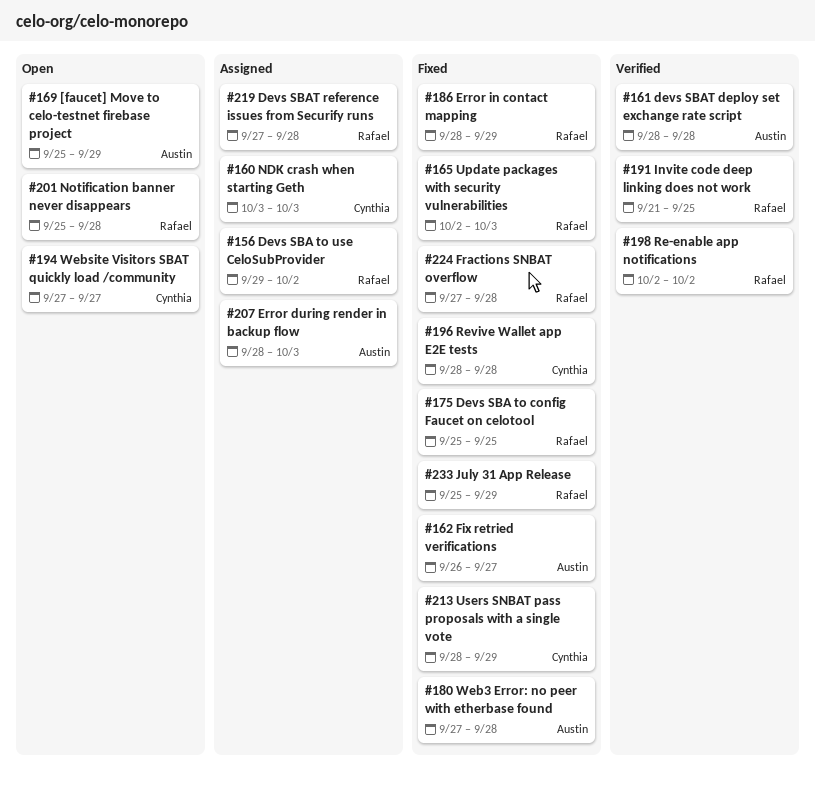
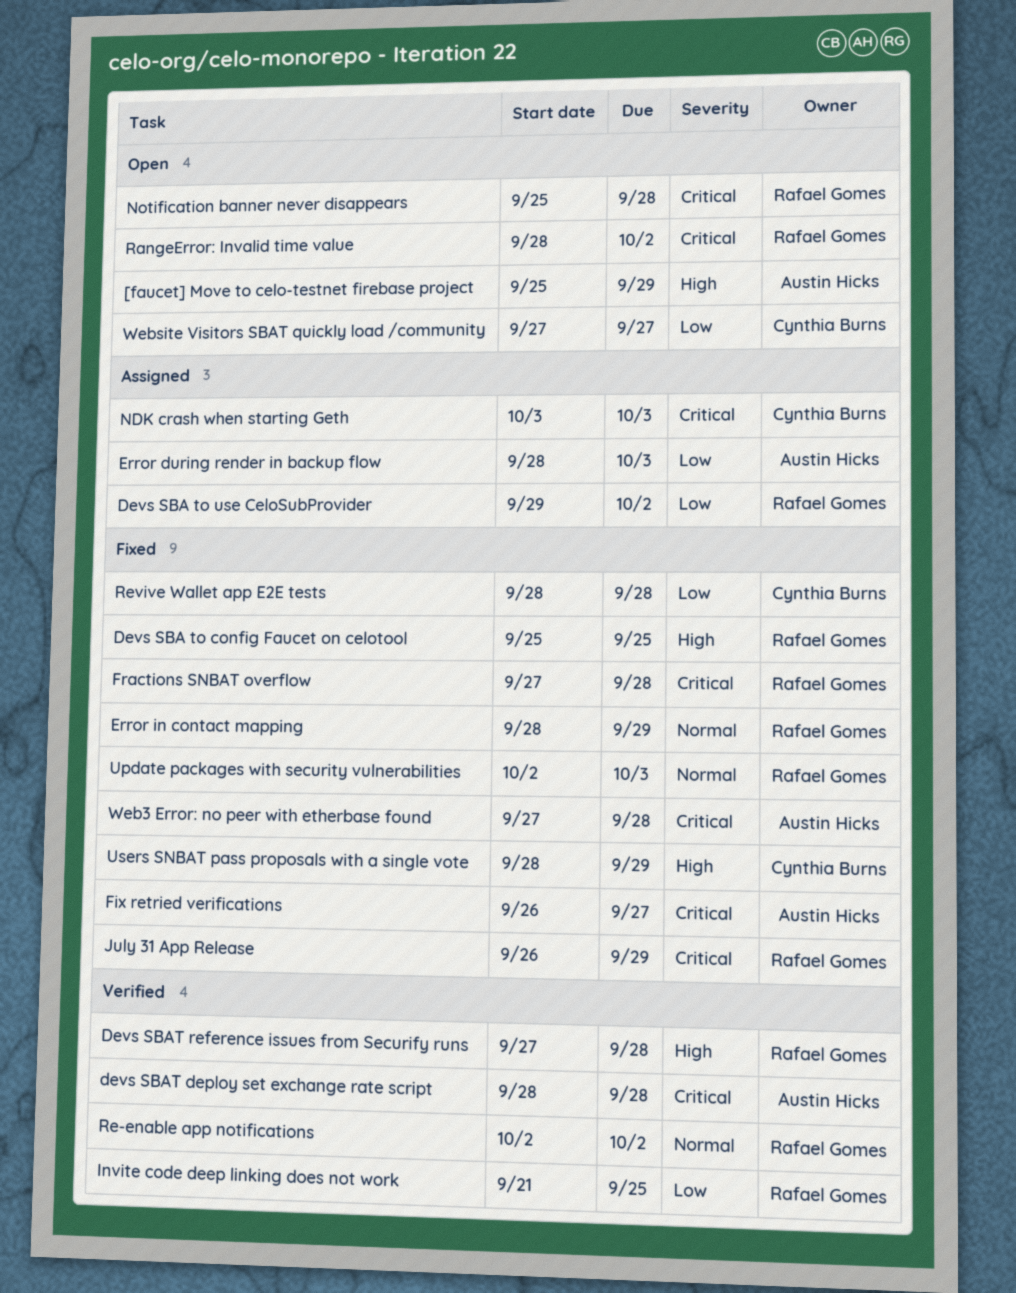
Devs SBAT reference issues from Securify runs, status: Assigned -> Verified
July 31 App Release, start: Sep 25 -> Sep 26
RangeError: Invalid time value: none -> present

